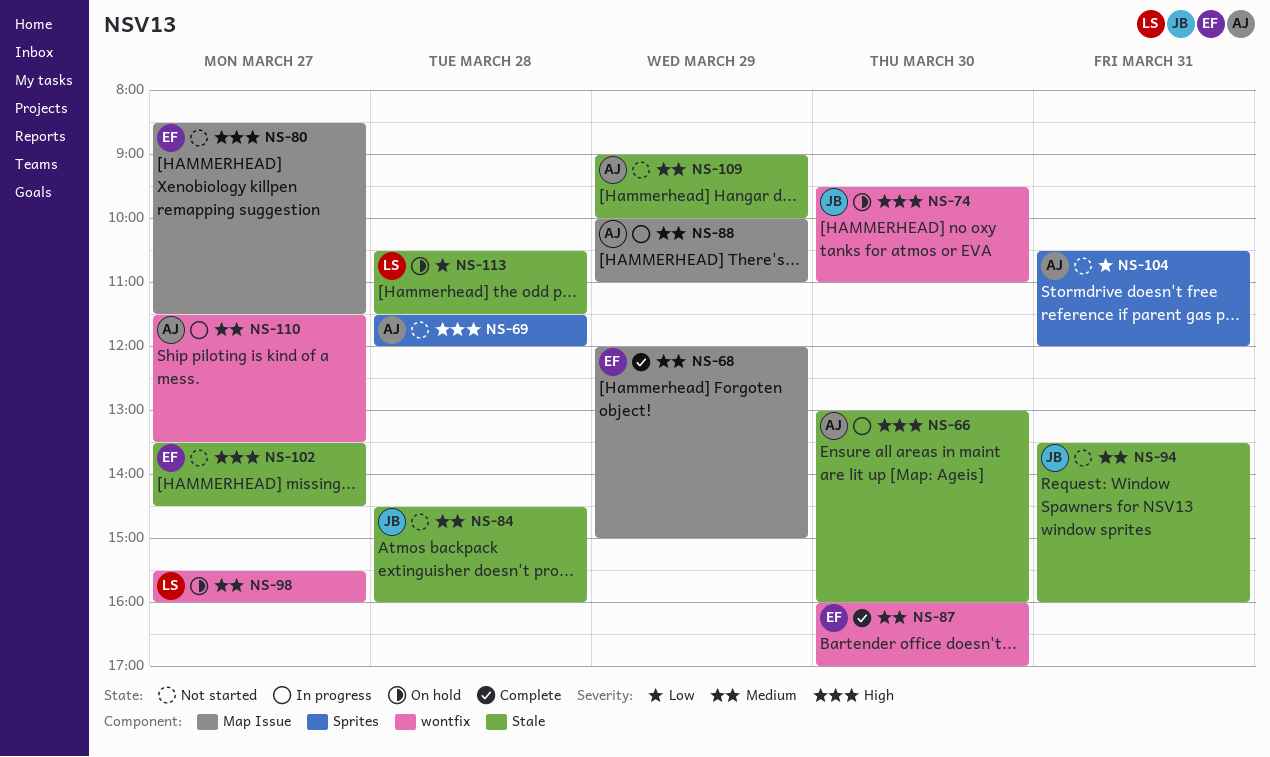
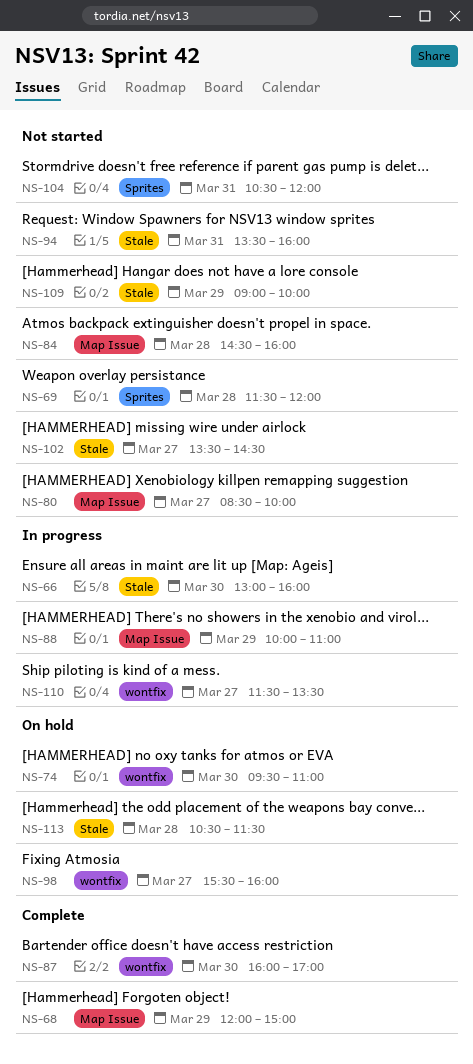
NS-80, ends: 11:30 -> 10:00
NS-84, label: Stale -> Map Issue

